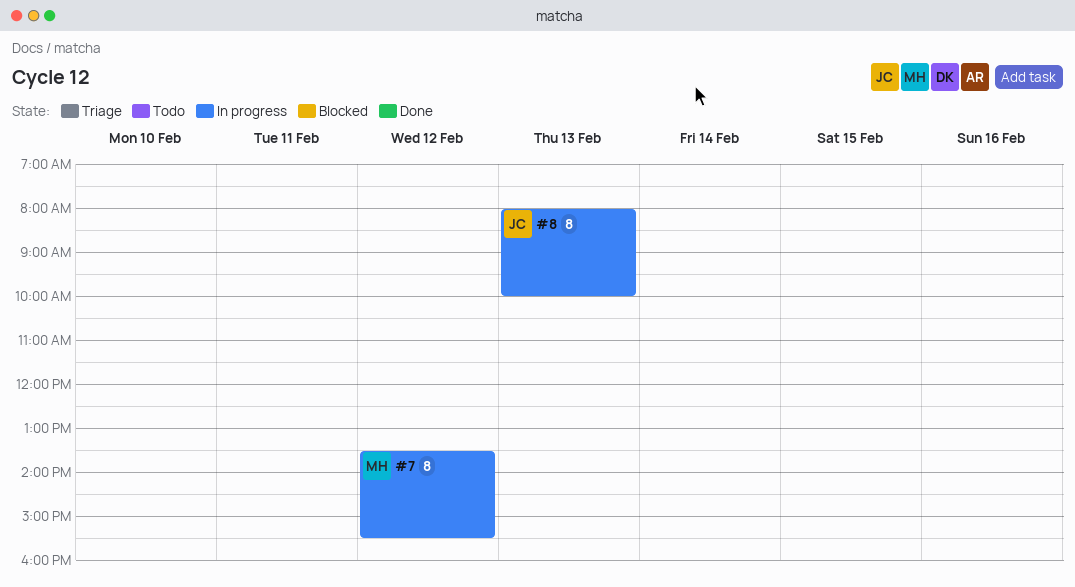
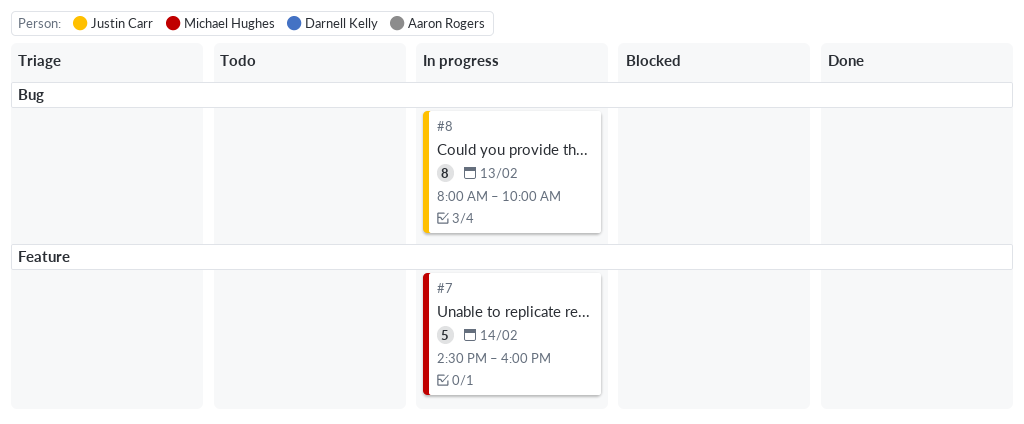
#7, estimate: 8 -> 5
#7, day: Feb 12 -> Feb 14
#7, begins: 13:30 -> 14:30
#7, ends: 15:30 -> 16:00

